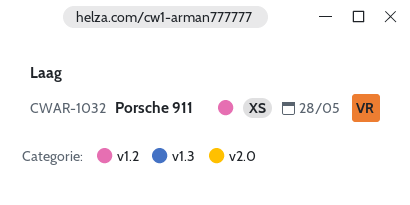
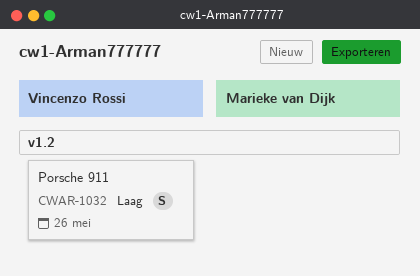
CWAR-1032, estimate: XS -> S
CWAR-1032, due: May 28 -> May 26

